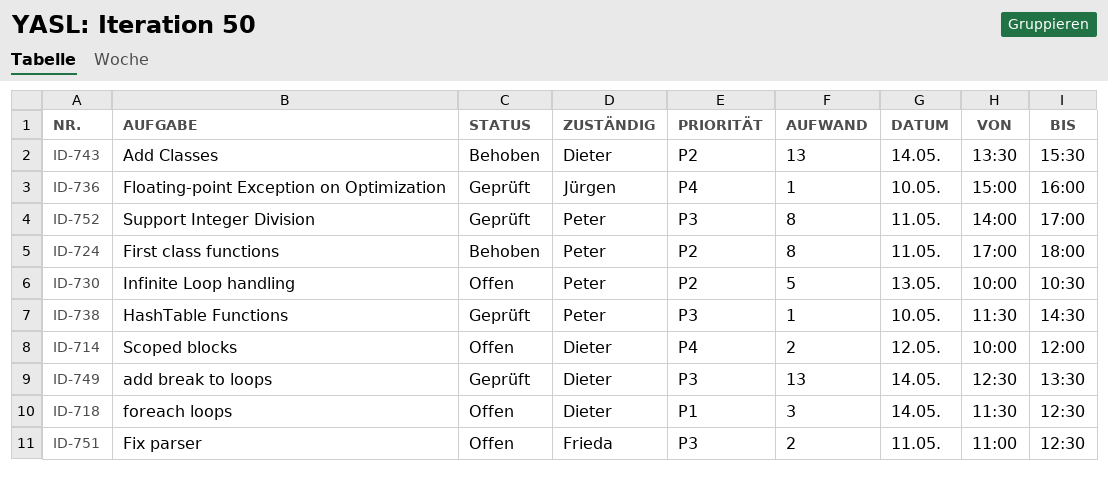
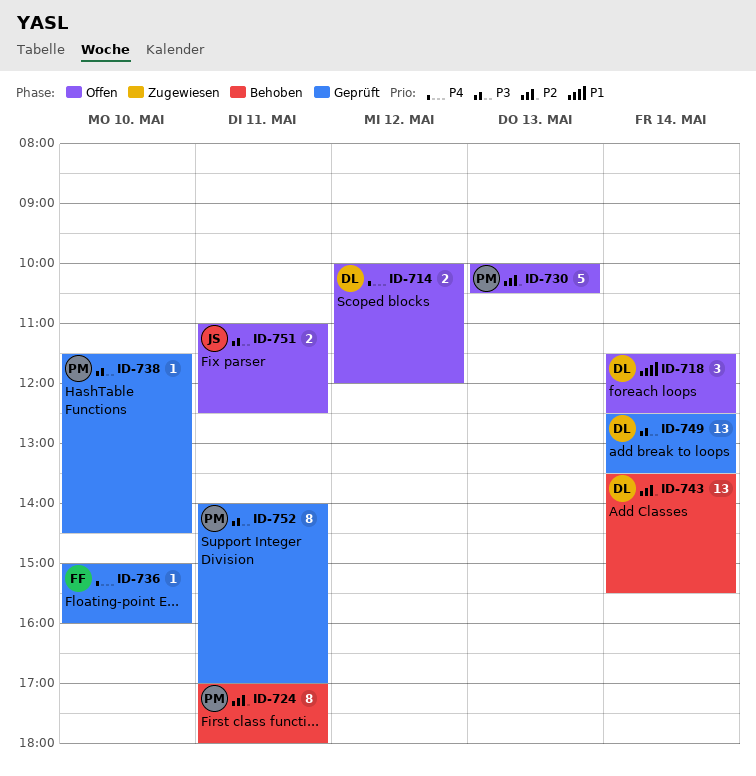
ID-736, owner: Jürgen -> Frieda
ID-751, owner: Frieda -> Jürgen

